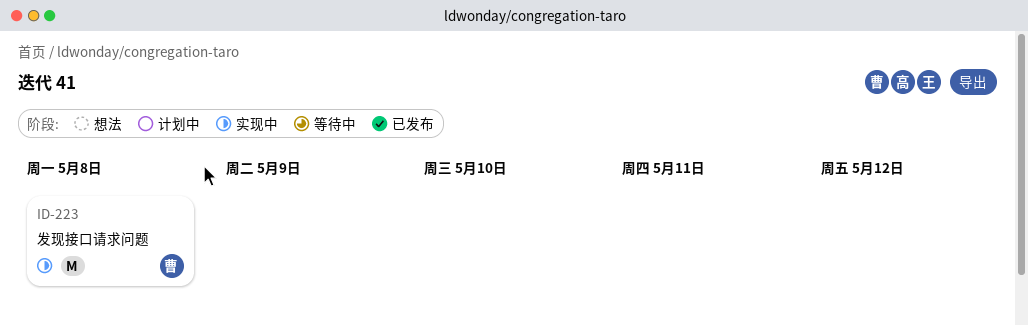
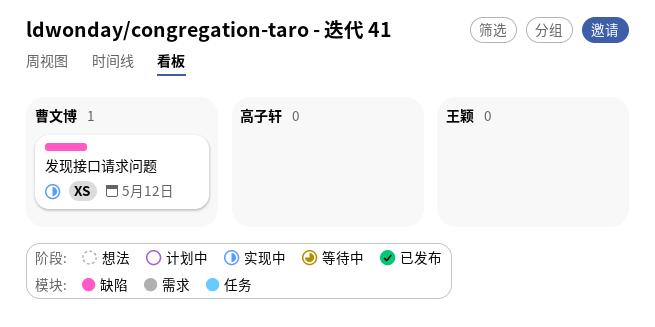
发现接口请求问题, estimate: M -> XS
发现接口请求问题, due: May 8 -> May 12

